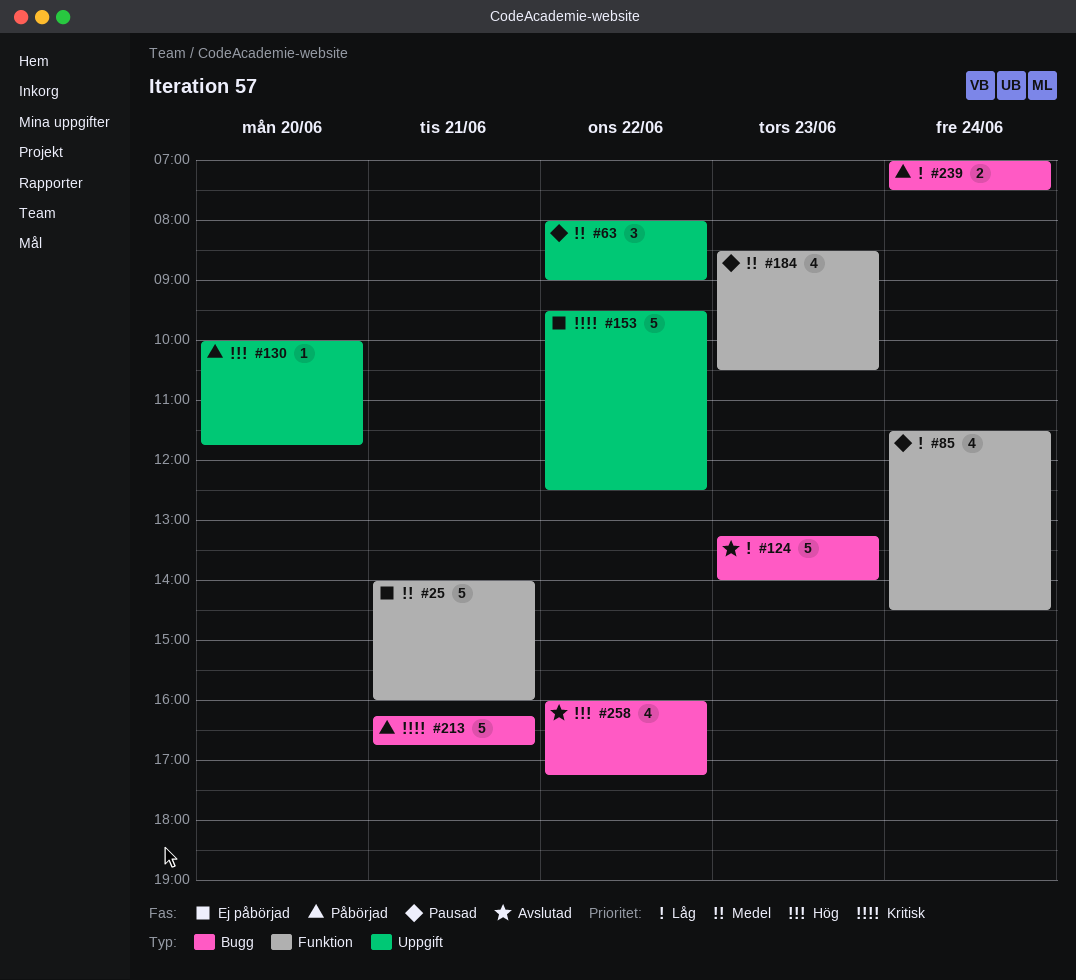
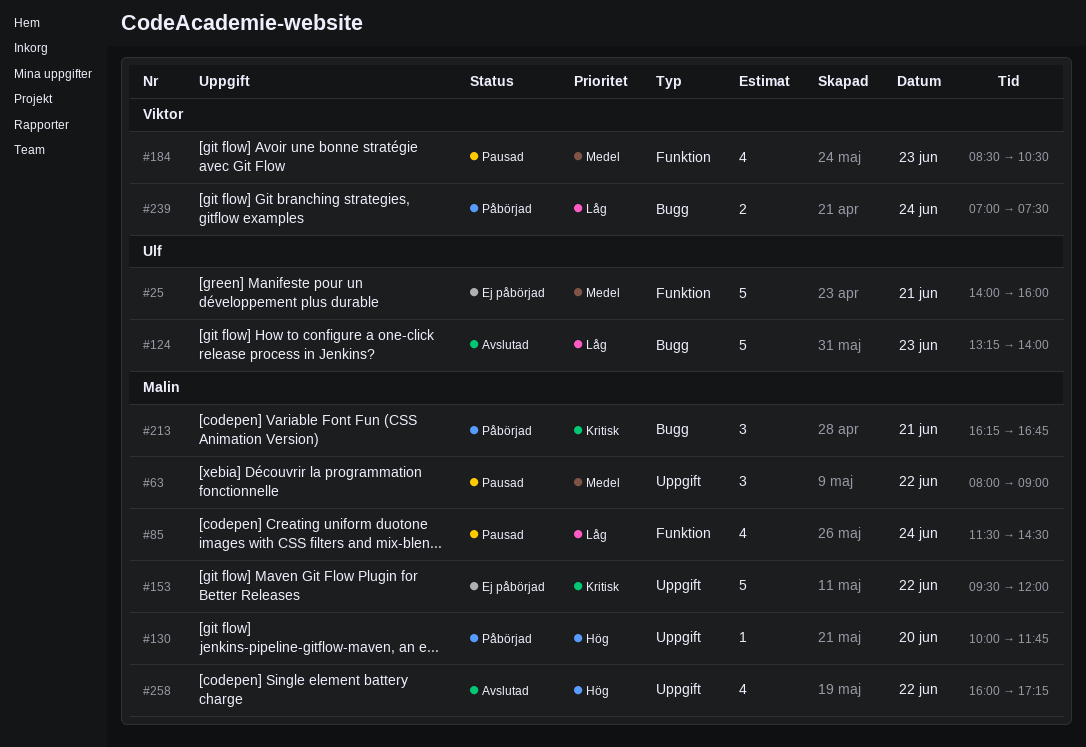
#153, ends: 12:30 -> 12:00
#213, estimate: 5 -> 3
#258, label: Bugg -> Uppgift

